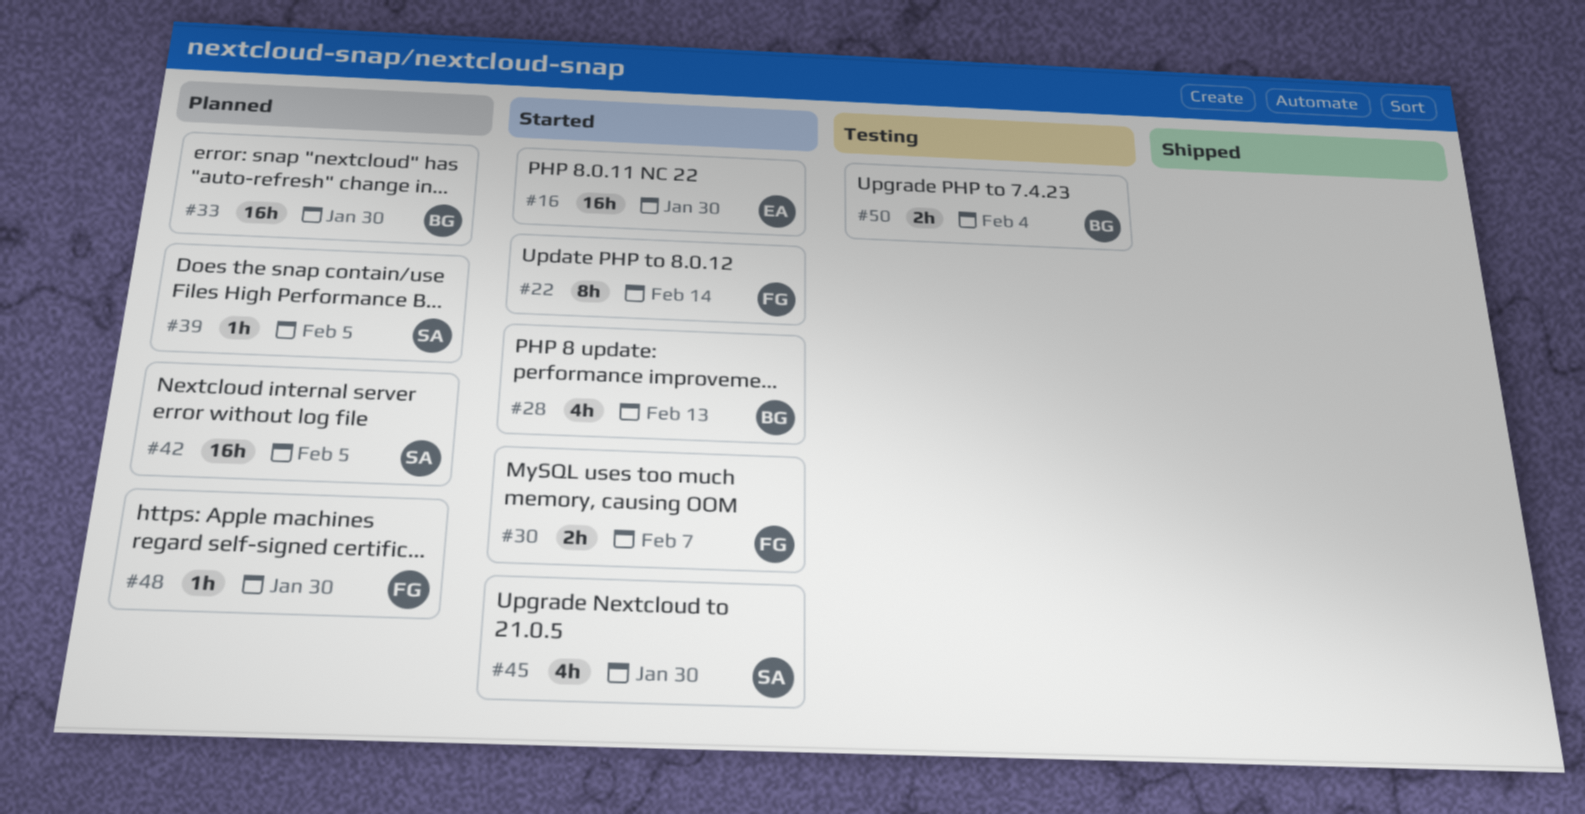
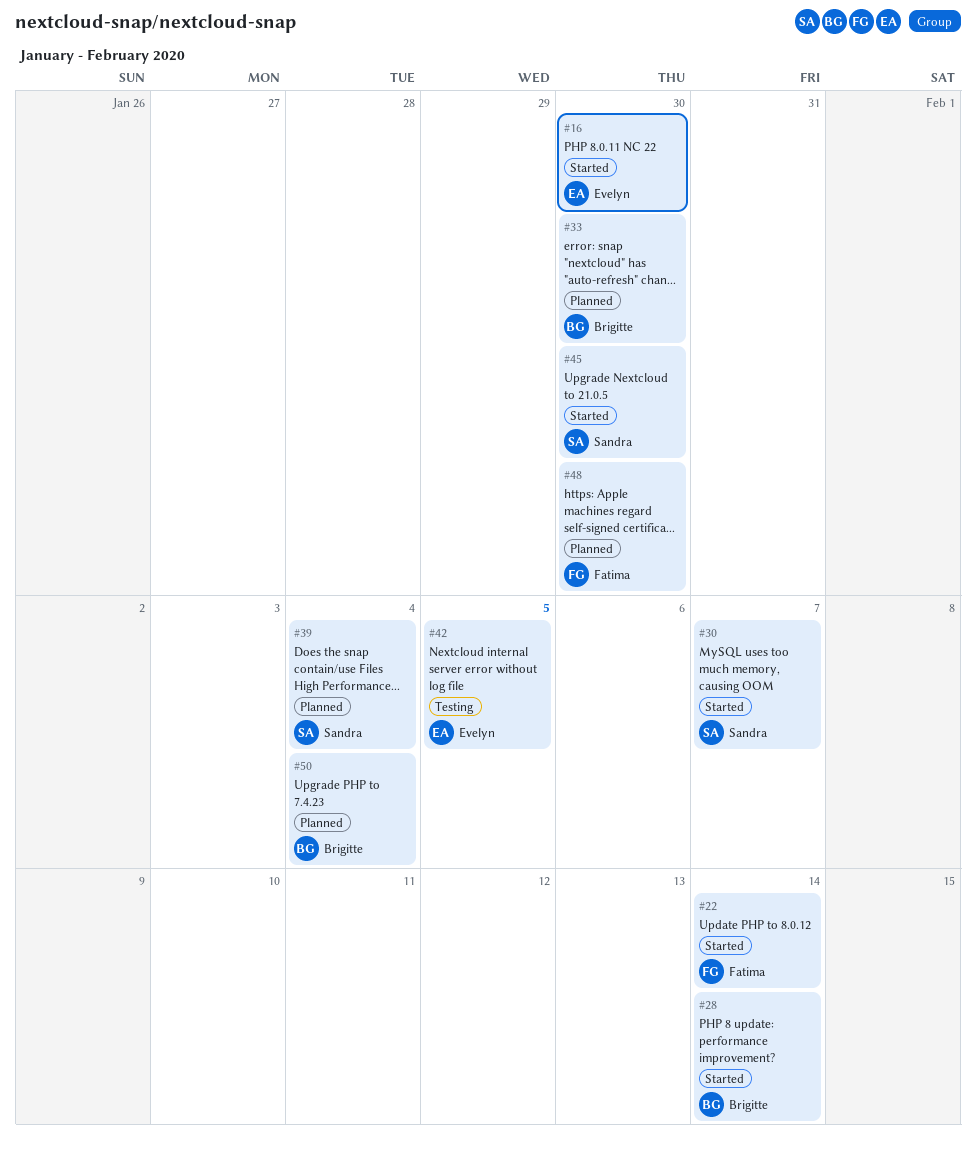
#28, due: Feb 13 -> Feb 14
#30, owner: Fatima -> Sandra
#39, due: Feb 5 -> Feb 4
#42, status: Planned -> Testing
#42, owner: Sandra -> Evelyn
#50, status: Testing -> Planned

